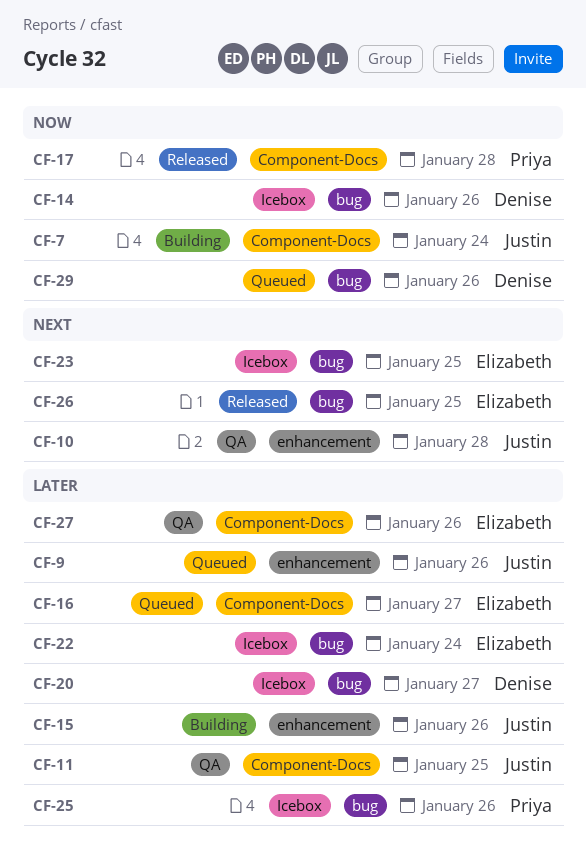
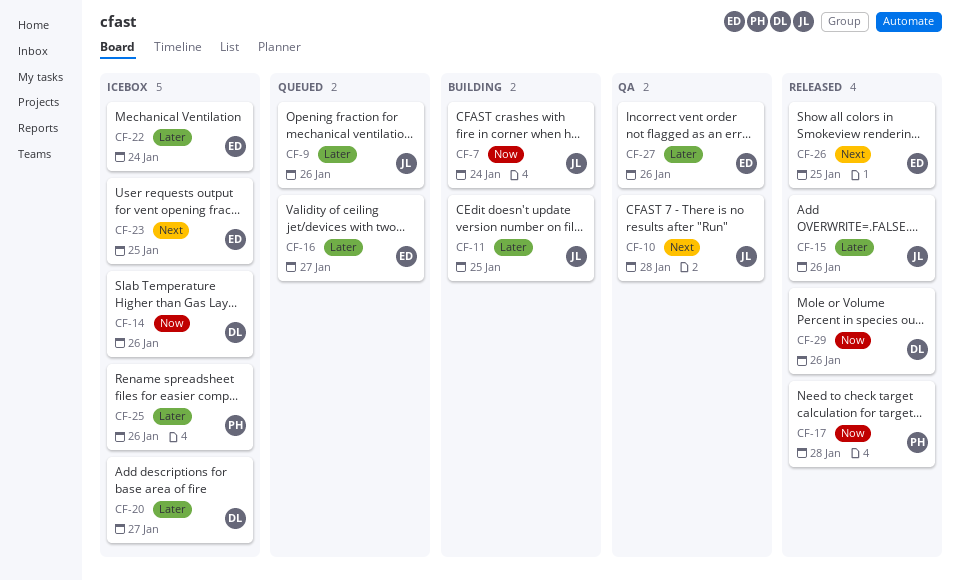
CF-11, status: QA -> Building
CF-15, status: Building -> Released
CF-29, status: Queued -> Released

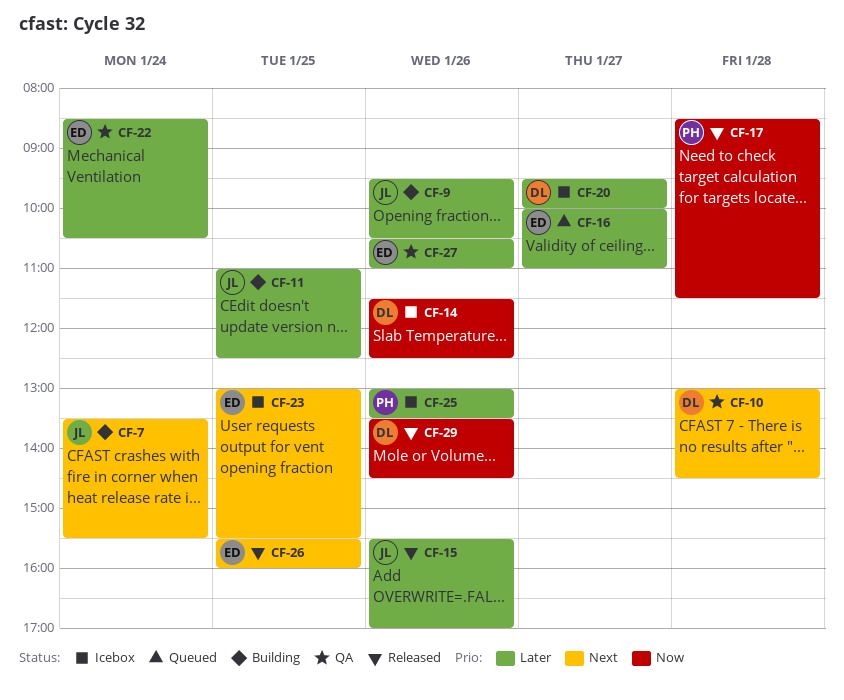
CF-7, priority: Now -> Next
CF-9, status: Queued -> Building
CF-10, owner: JL -> DL
CF-22, status: Icebox -> QA

